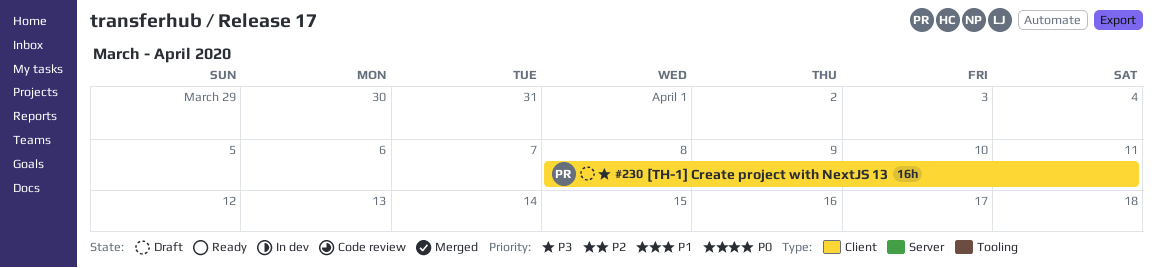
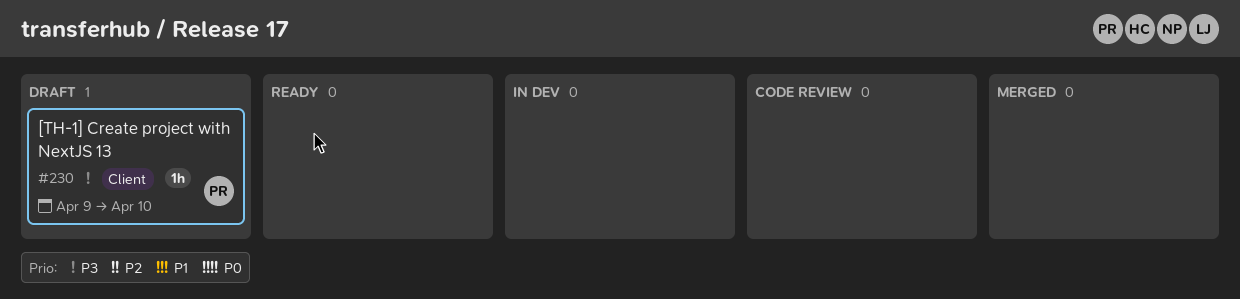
#230, estimate: 16h -> 1h
#230, start: Apr 8 -> Apr 9
#230, due: Apr 11 -> Apr 10

